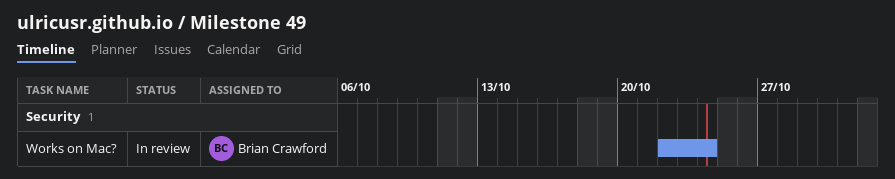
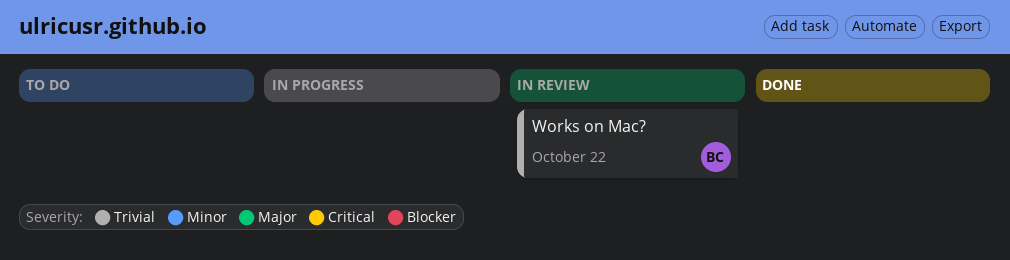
Works on Mac?, due: Oct 24 -> Oct 22

